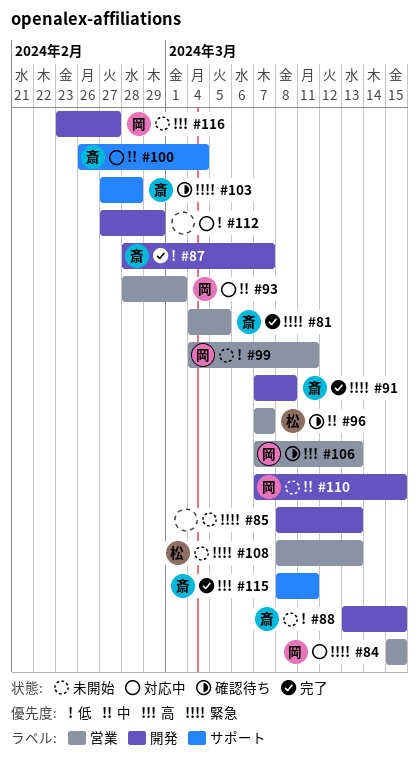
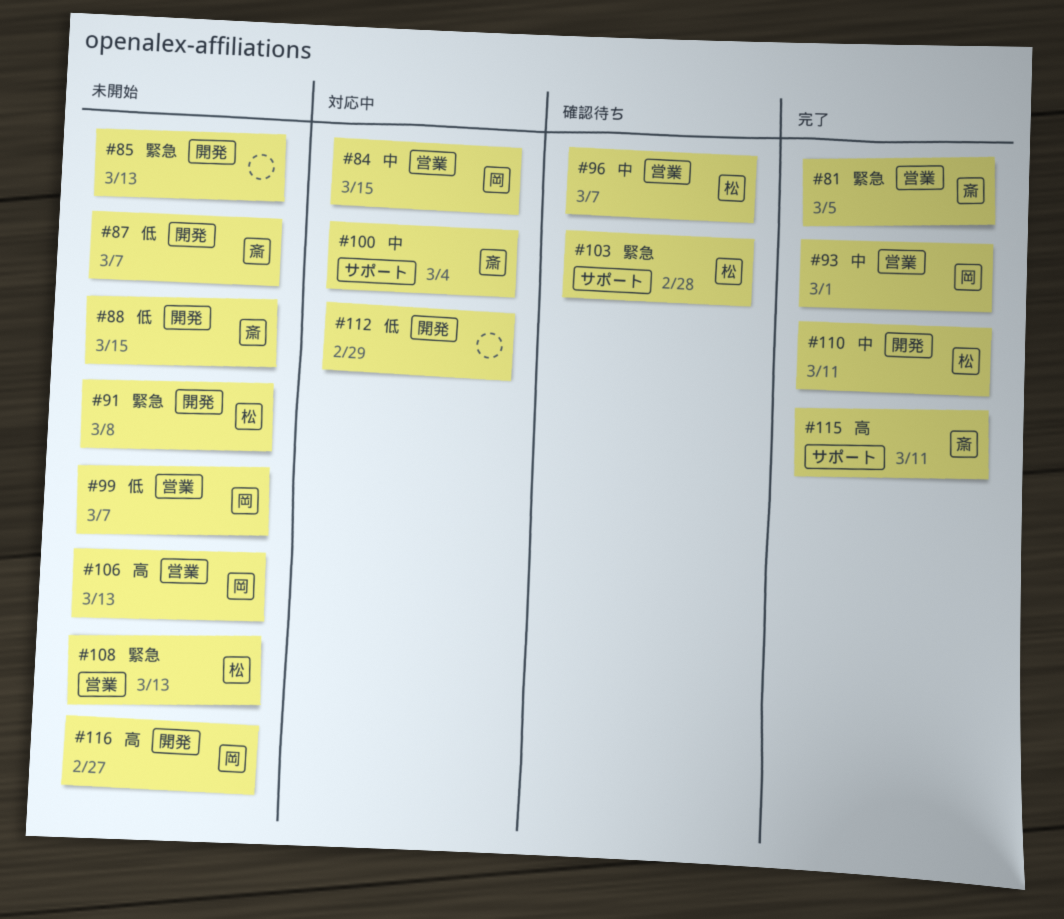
#84, priority: 緊急 -> 中
#87, status: 完了 -> 未開始
#91, status: 完了 -> 未開始
#91, owner: 斎 -> 松
#93, status: 対応中 -> 完了
#99, due: Mar 11 -> Mar 7
#103, owner: 斎 -> 松
#106, status: 確認待ち -> 未開始
#110, status: 未開始 -> 完了
#110, owner: 岡 -> 松
#110, due: Mar 15 -> Mar 11

